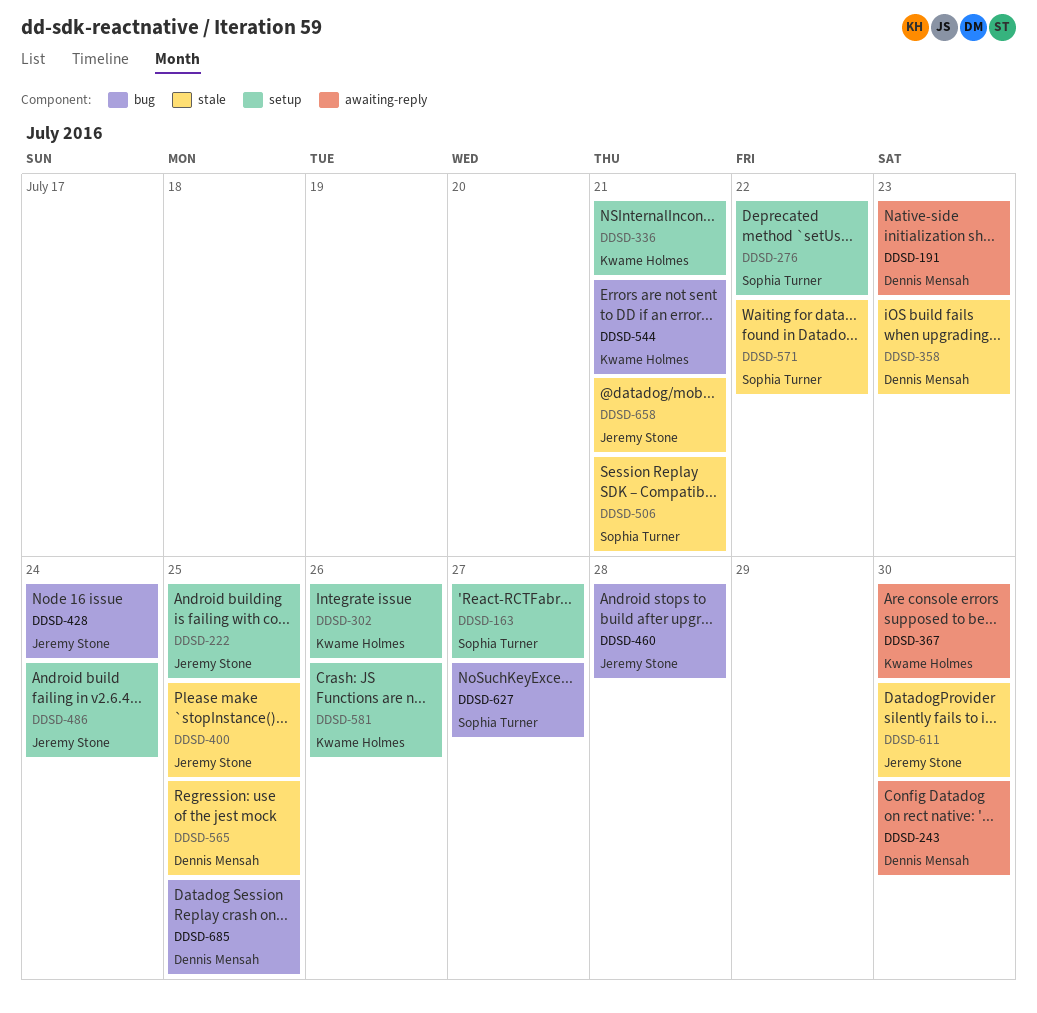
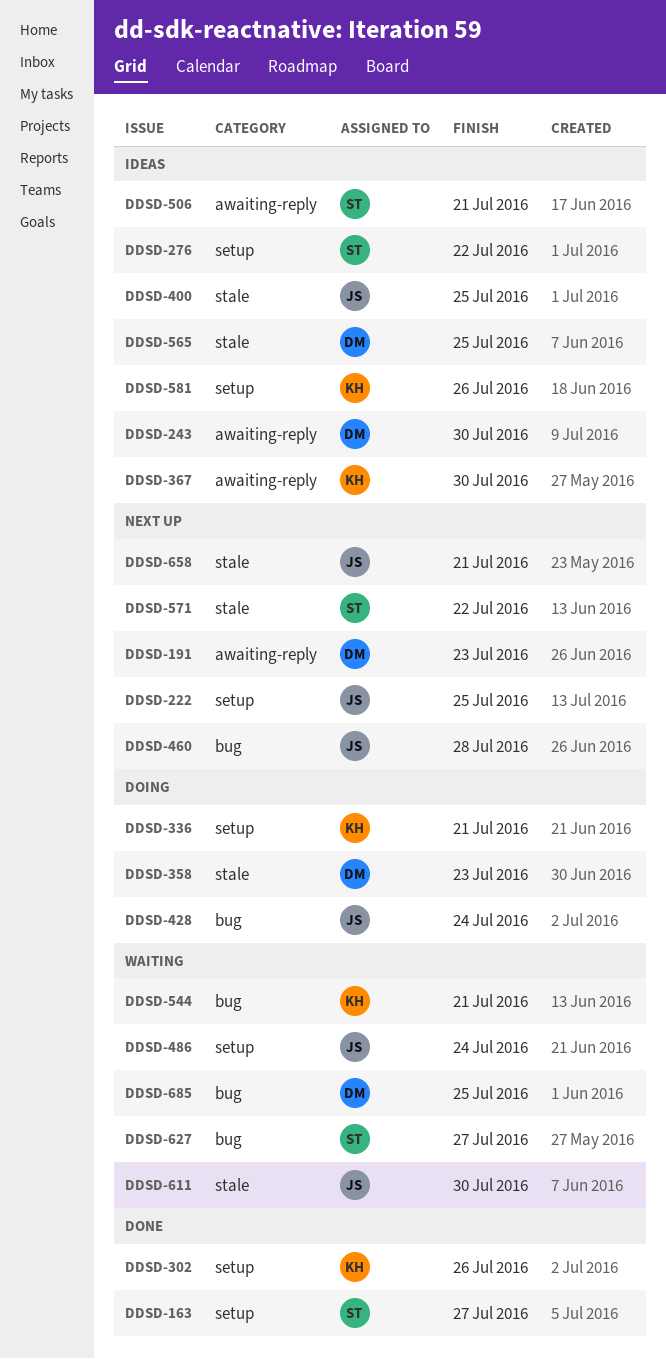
DDSD-506, label: stale -> awaiting-reply

